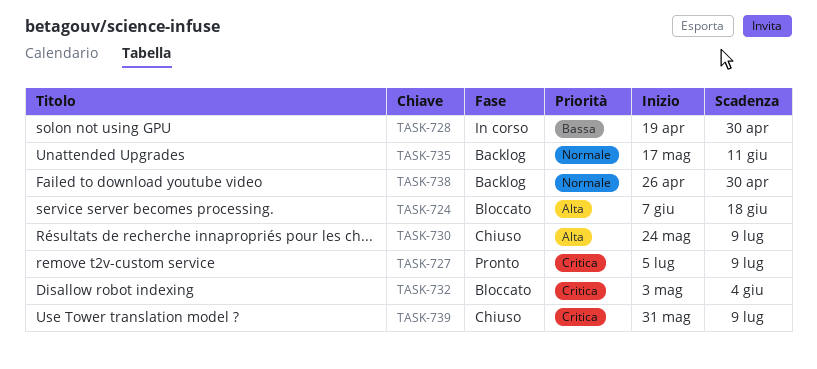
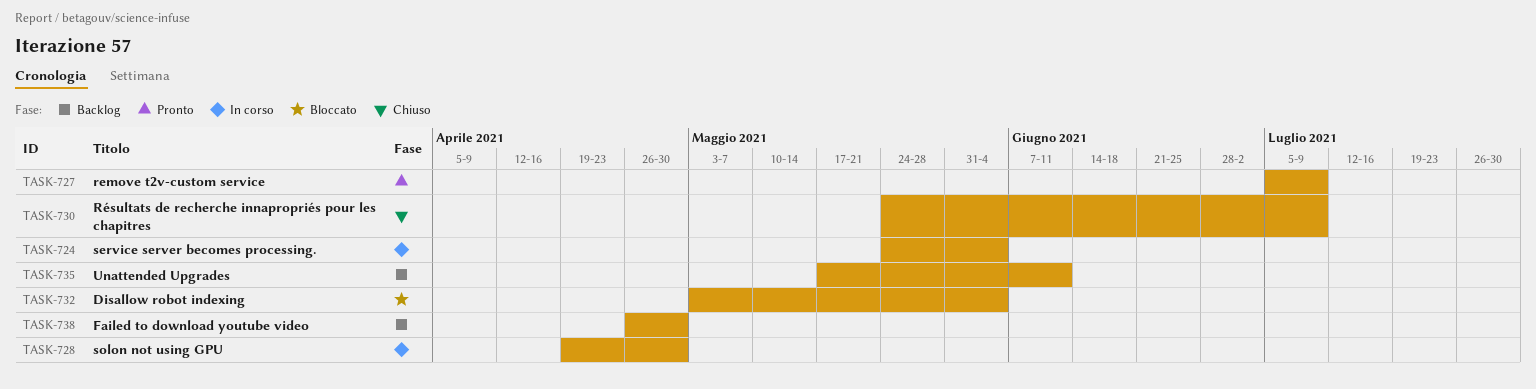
TASK-724, status: Bloccato -> In corso
TASK-724, start: Jun 7 -> May 24
TASK-724, due: Jun 18 -> Jun 4
TASK-739: present -> none

